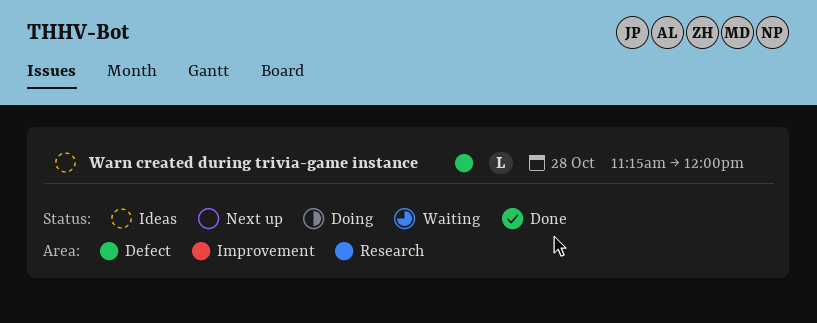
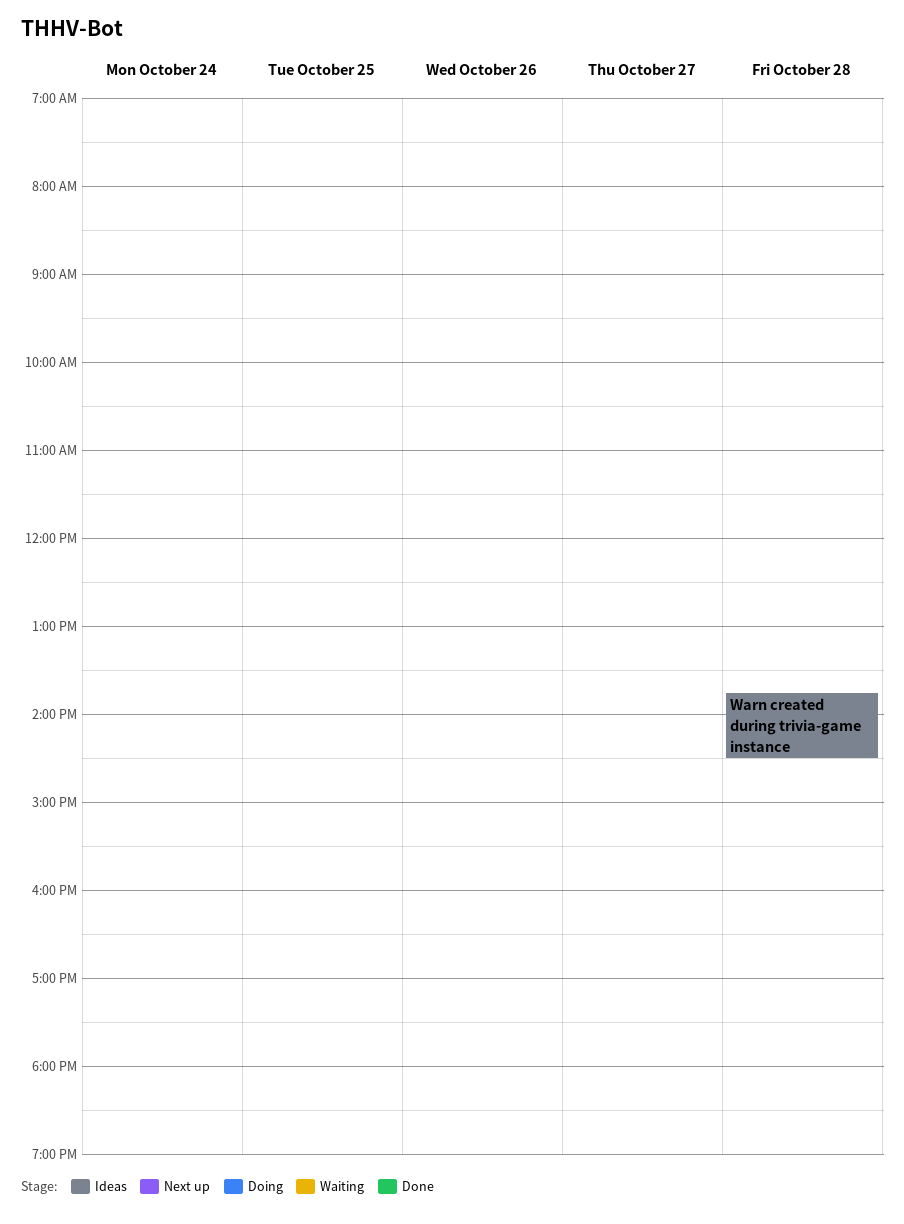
Warn created during trivia-game instance, begins: 11:15 -> 13:45
Warn created during trivia-game instance, ends: 12:00 -> 14:30

